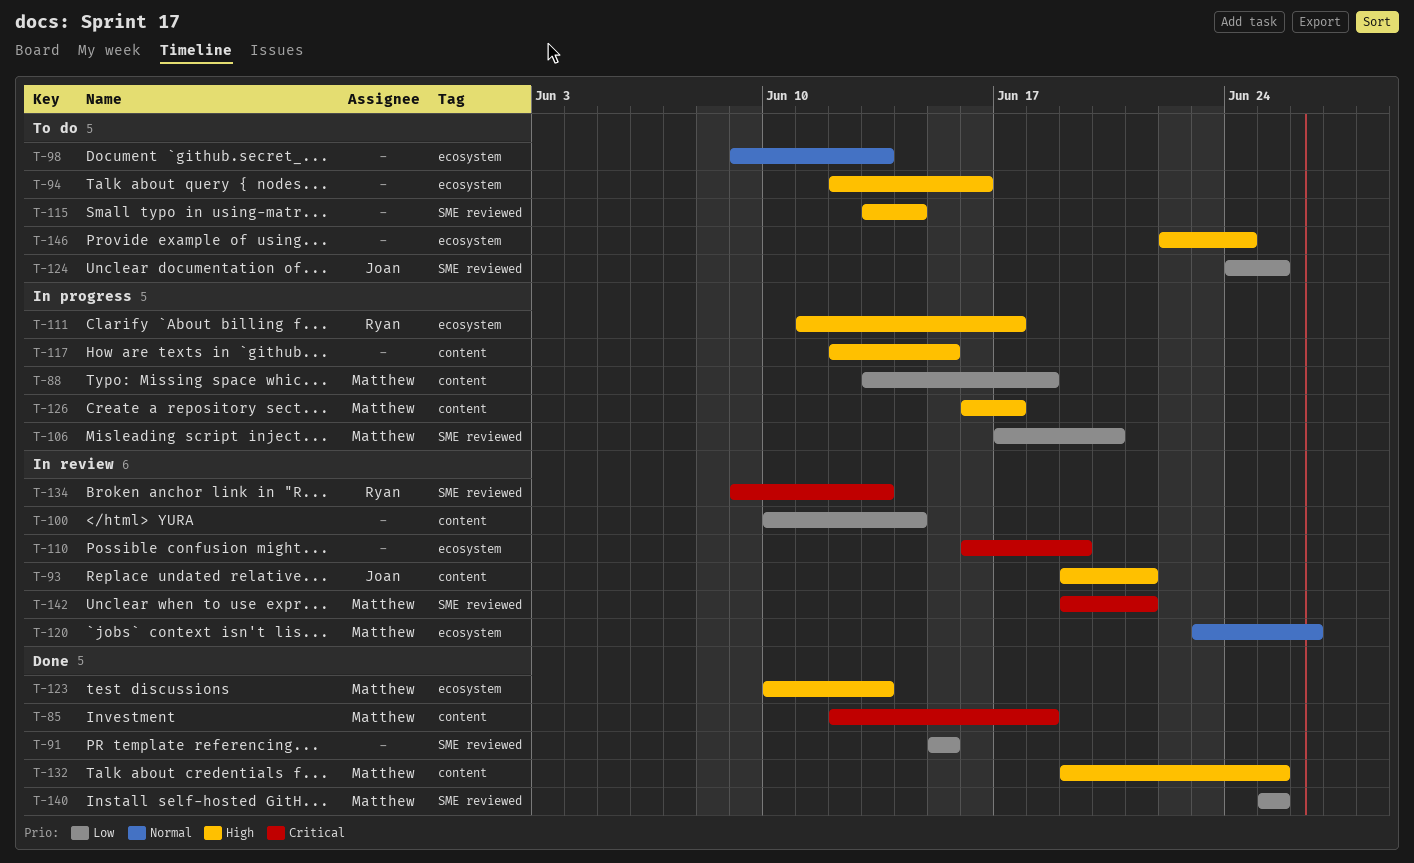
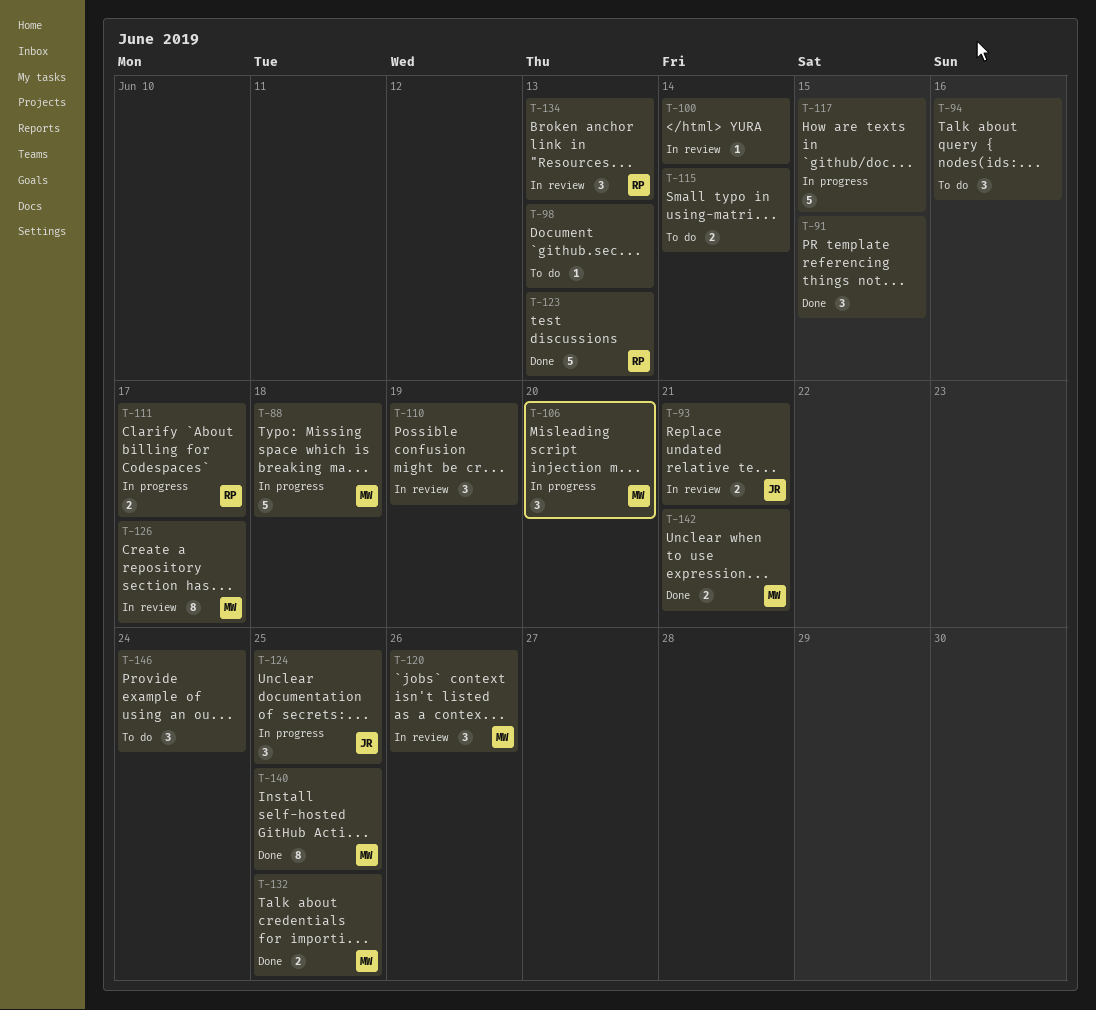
T-85: present -> none
T-123, owner: Matthew -> Ryan
T-124, status: To do -> In progress
T-126, status: In progress -> In review
T-142, status: In review -> Done

